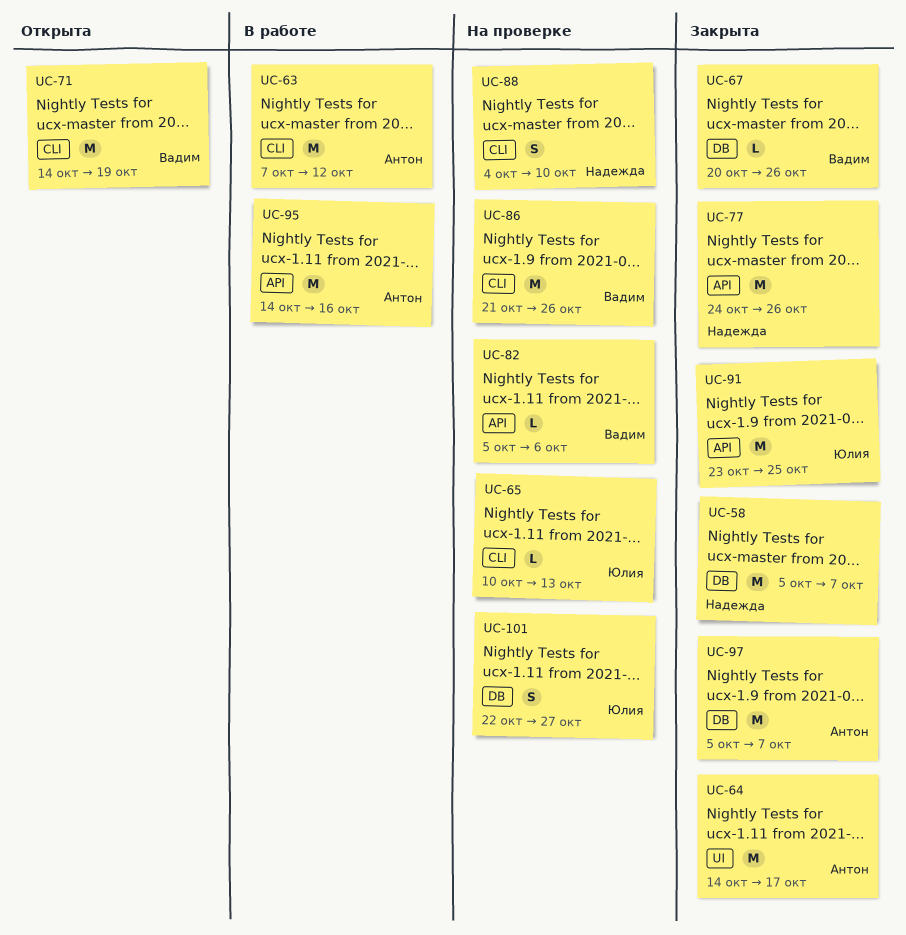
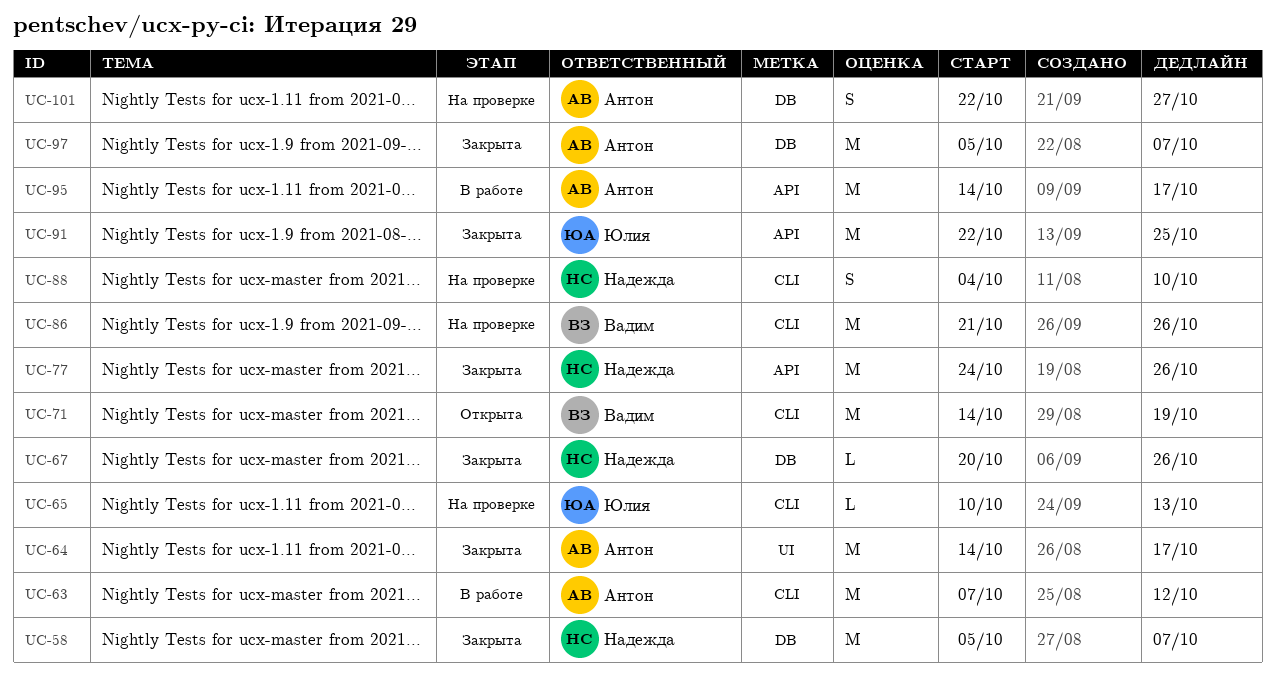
UC-67, owner: Вадим -> Надежда
UC-82: present -> none
UC-91, start: Oct 23 -> Oct 22
UC-95, due: Oct 16 -> Oct 17
UC-101, owner: Юлия -> Антон

